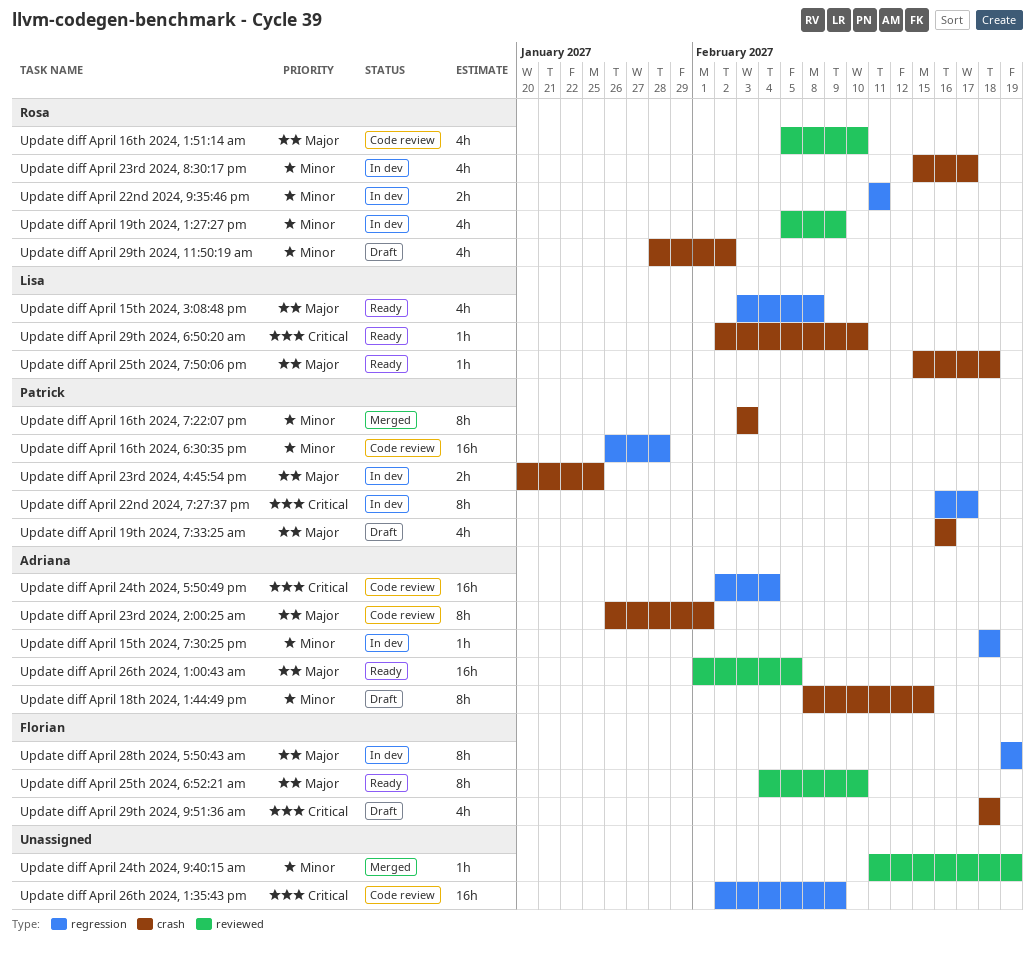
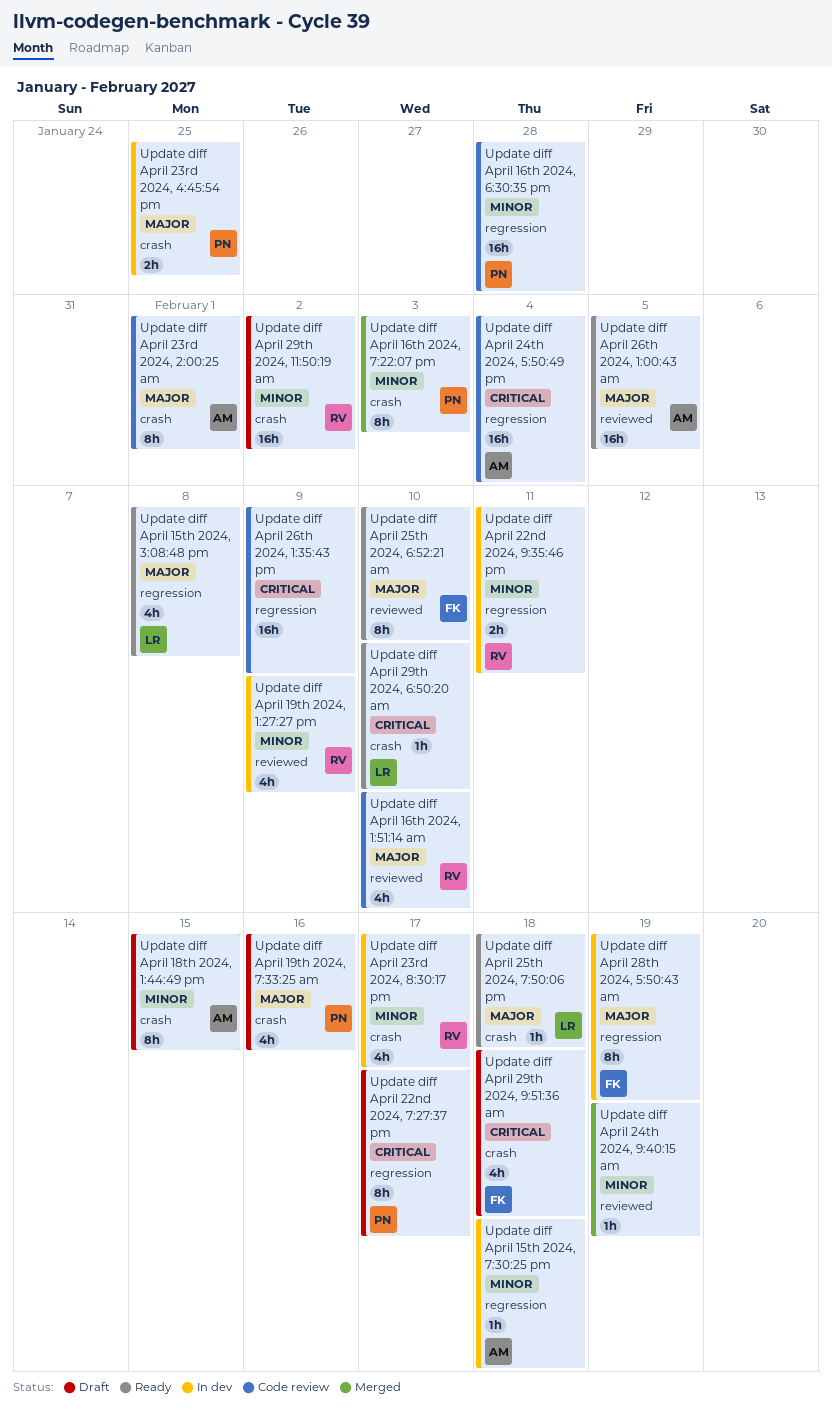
Update diff April 22nd 2024, 7:27:37 pm, status: In dev -> Draft
Update diff April 29th 2024, 11:50:19 am, estimate: 4h -> 16h

